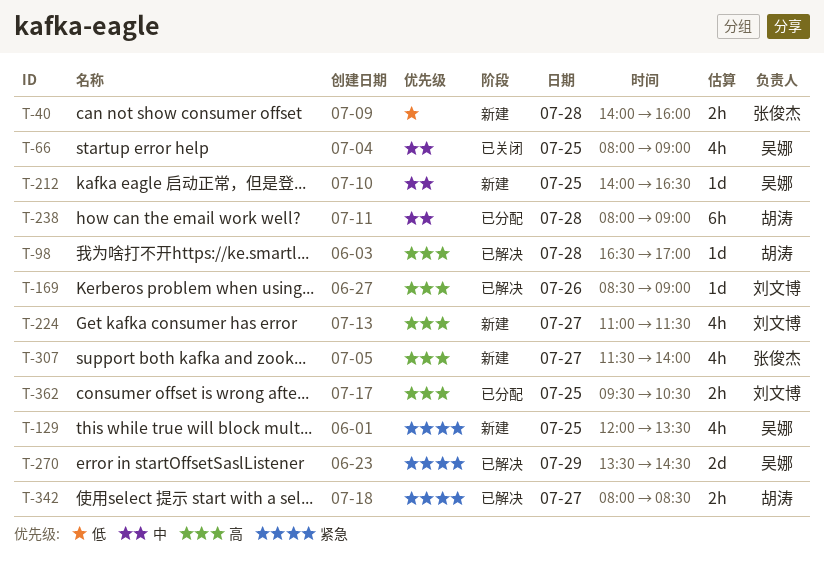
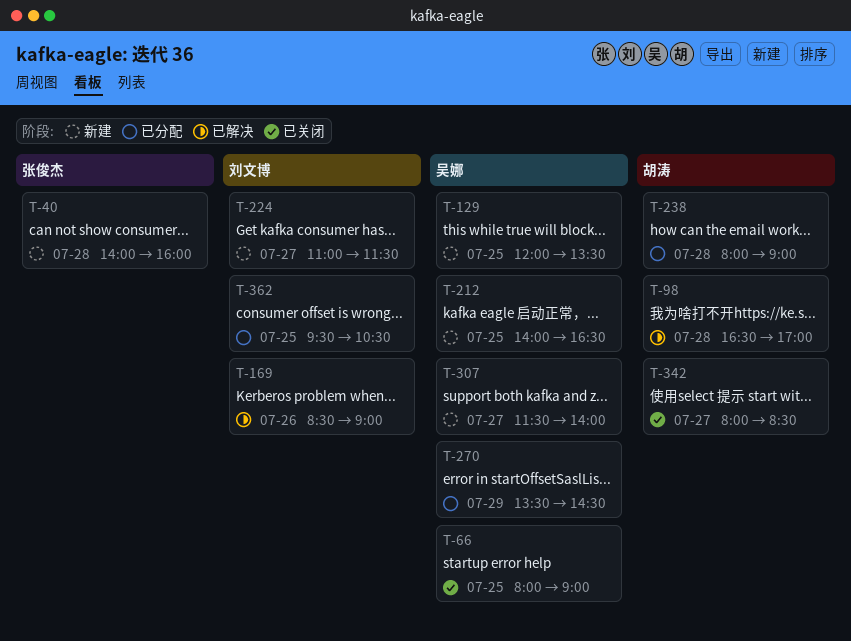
T-270, status: 已解决 -> 已分配
T-307, owner: 张俊杰 -> 吴娜
T-342, status: 已解决 -> 已关闭

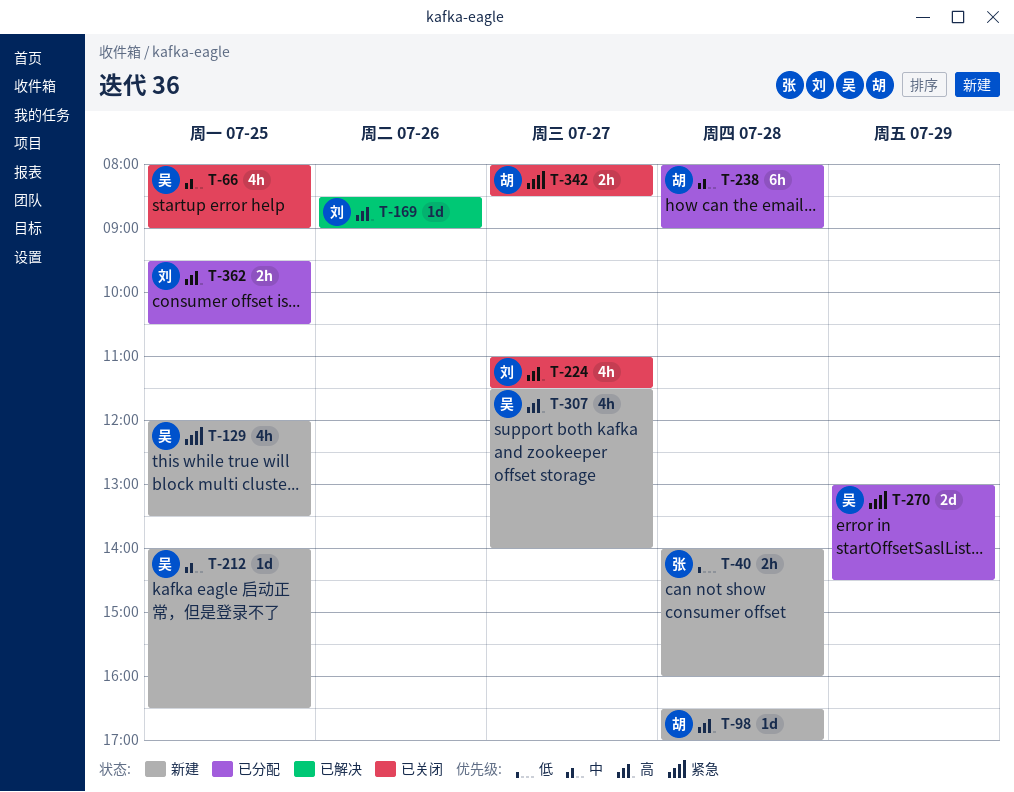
T-98, status: 已解决 -> 新建
T-224, status: 新建 -> 已关闭
T-270, begins: 13:30 -> 13:00

